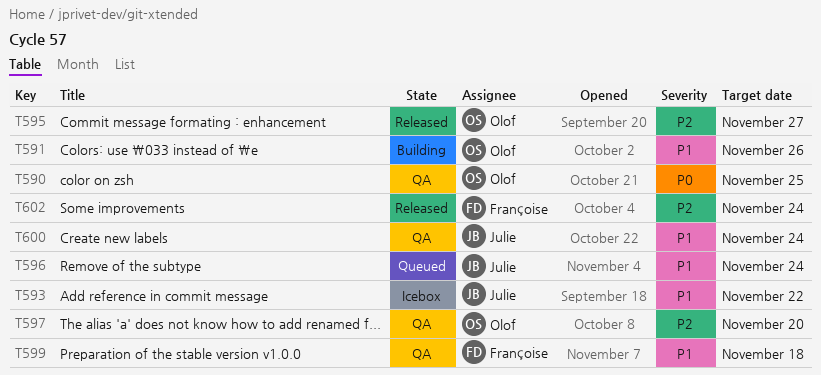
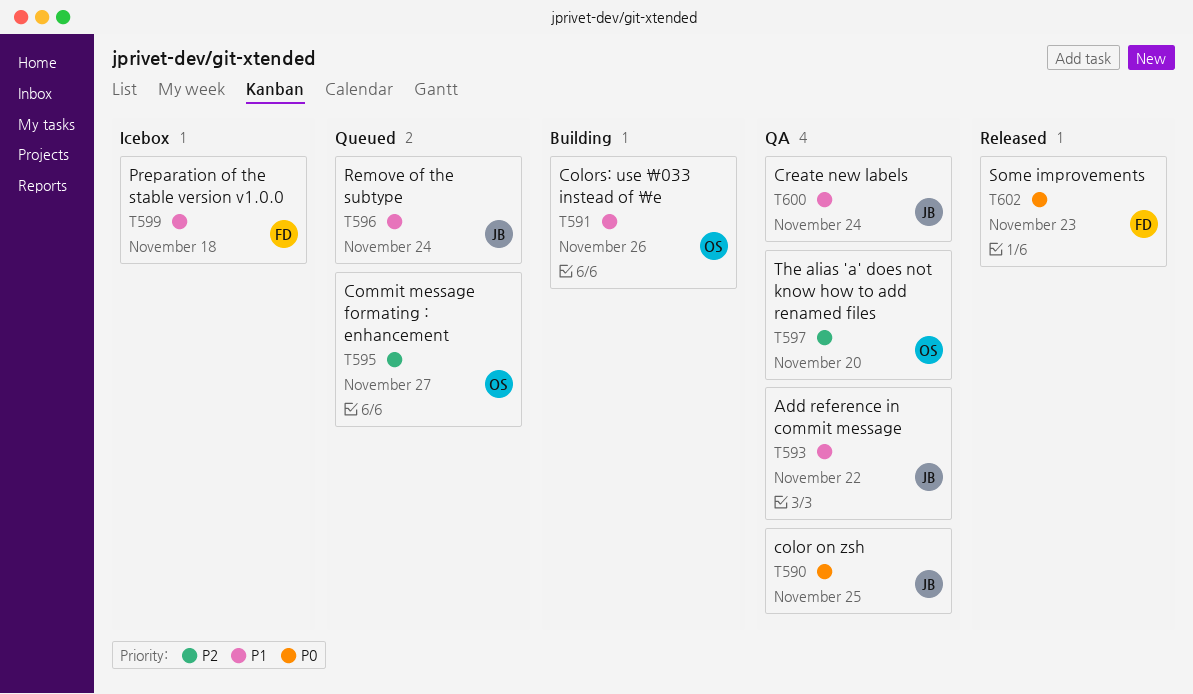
T590, owner: Olof -> Julie
T593, status: Icebox -> QA
T595, status: Released -> Queued
T599, status: QA -> Icebox
T602, priority: P2 -> P0
T602, due: Nov 24 -> Nov 23

